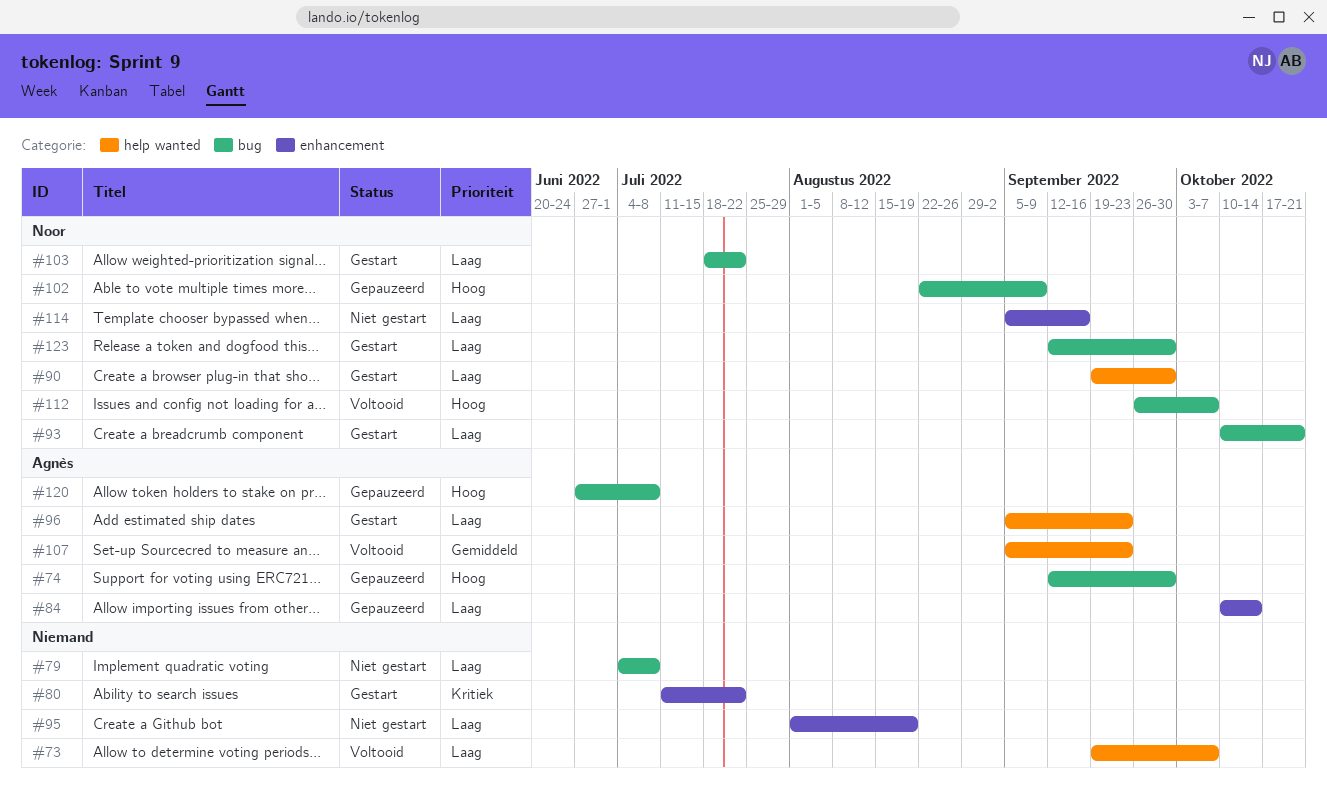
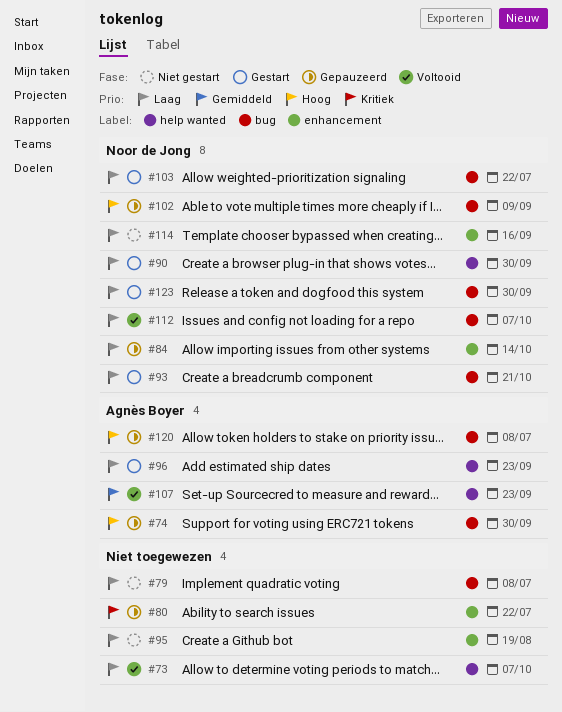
#80, status: Gestart -> Gepauzeerd
#84, owner: Agnès Boyer -> Noor de Jong
#112, priority: Hoog -> Laag

